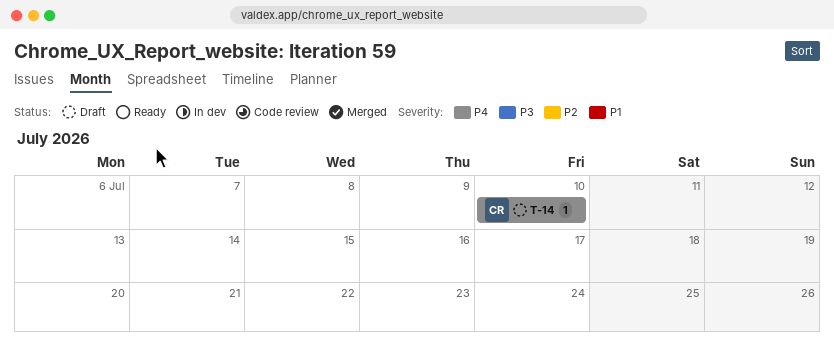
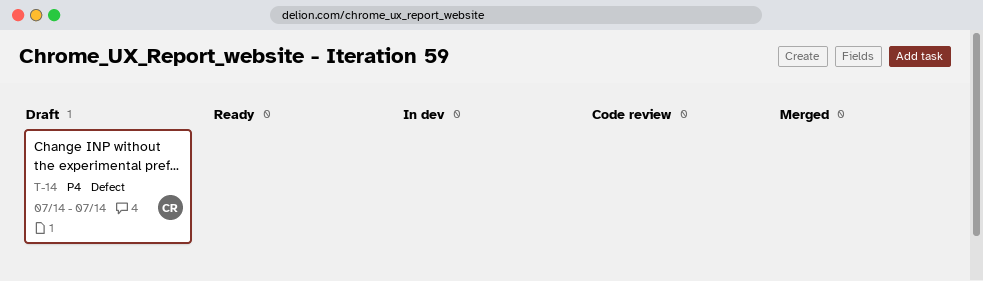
T-14, start: Jul 10 -> Jul 14
T-14, due: Jul 10 -> Jul 14

